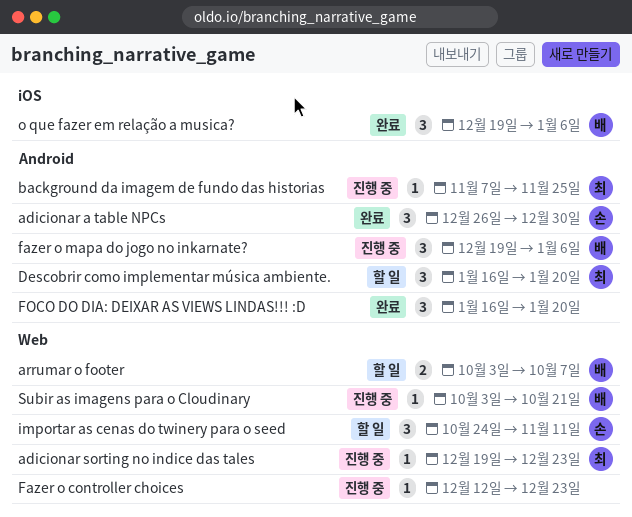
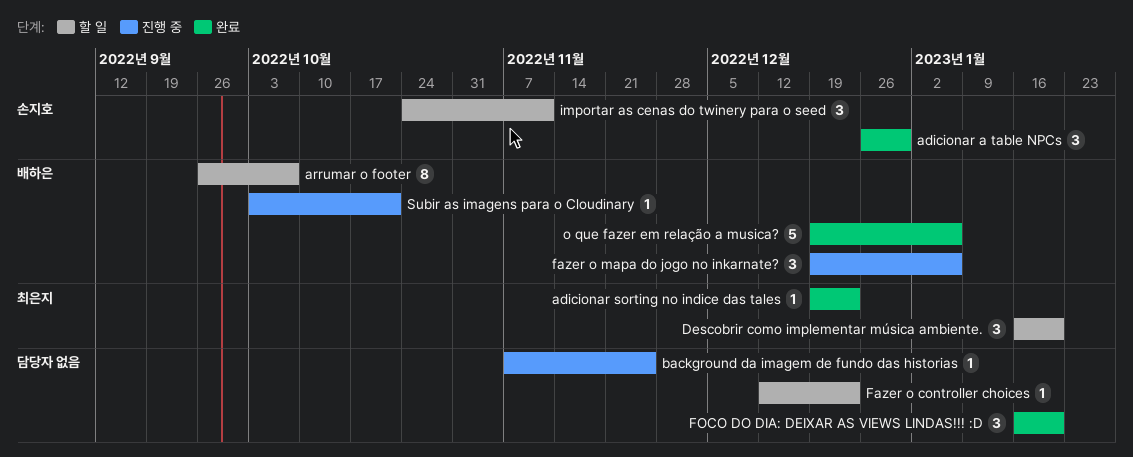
adicionar sorting no indice das tales, status: 진행 중 -> 완료
arrumar o footer, estimate: 2 -> 8
arrumar o footer, start: Oct 3 -> Sep 26
background da imagem de fundo das historias, owner: 최은지 -> none
Fazer o controller choices, status: 진행 중 -> 할 일
o que fazer em relação a musica?, estimate: 3 -> 5

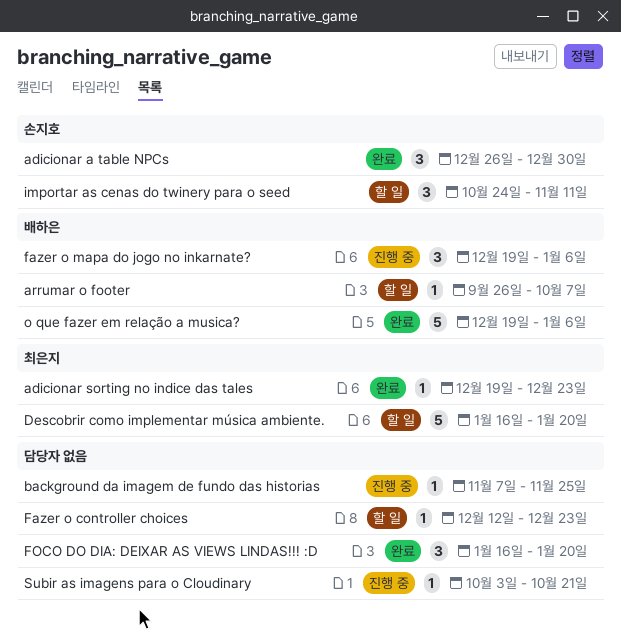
arrumar o footer, estimate: 8 -> 1
Descobrir como implementar música ambiente., estimate: 3 -> 5
Subir as imagens para o Cloudinary, owner: 배하은 -> none

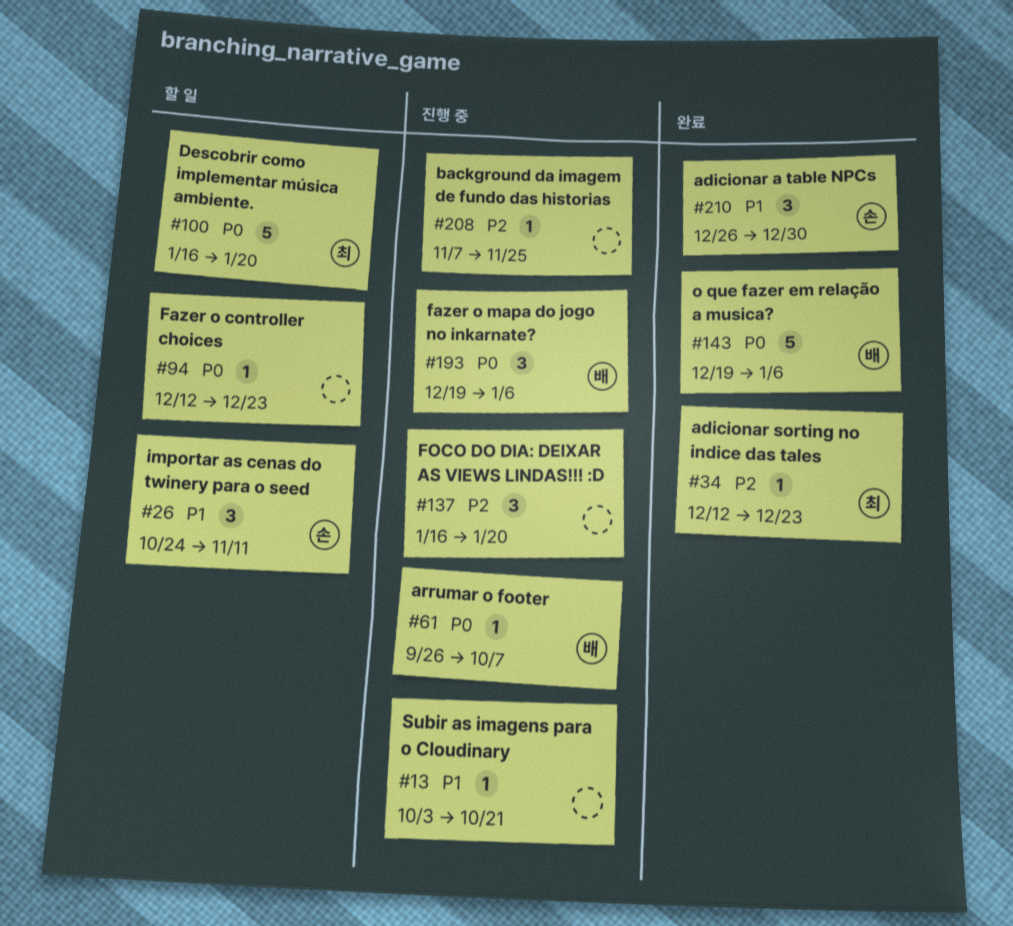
adicionar sorting no indice das tales, start: Dec 19 -> Dec 12
arrumar o footer, status: 할 일 -> 진행 중
FOCO DO DIA: DEIXAR AS VIEWS LINDAS!!! :D, status: 완료 -> 진행 중

